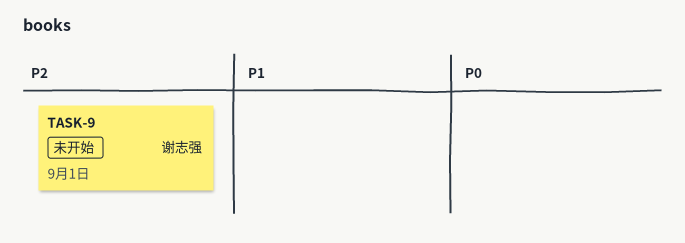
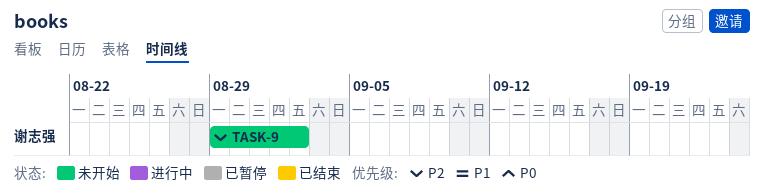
TASK-9, due: Sep 1 -> Sep 2

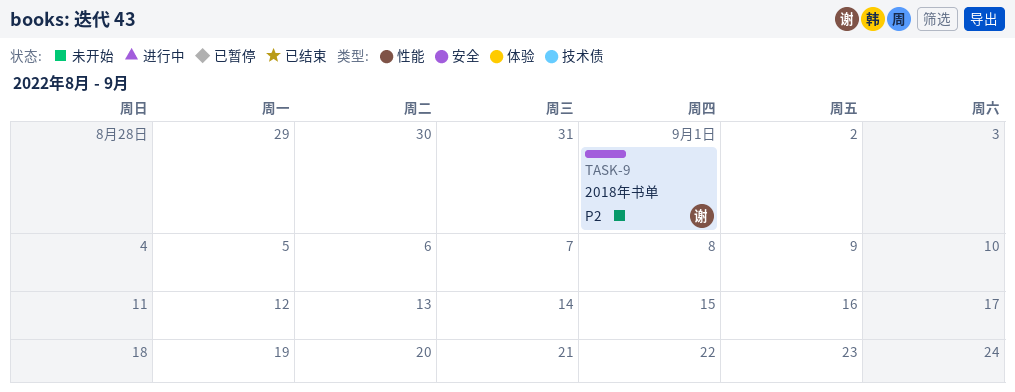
TASK-9, due: Sep 2 -> Sep 1

